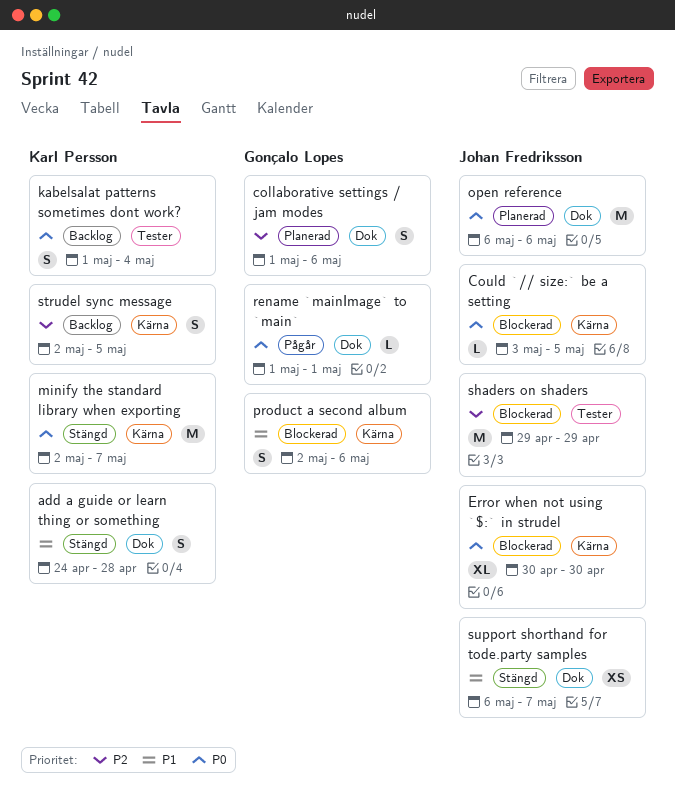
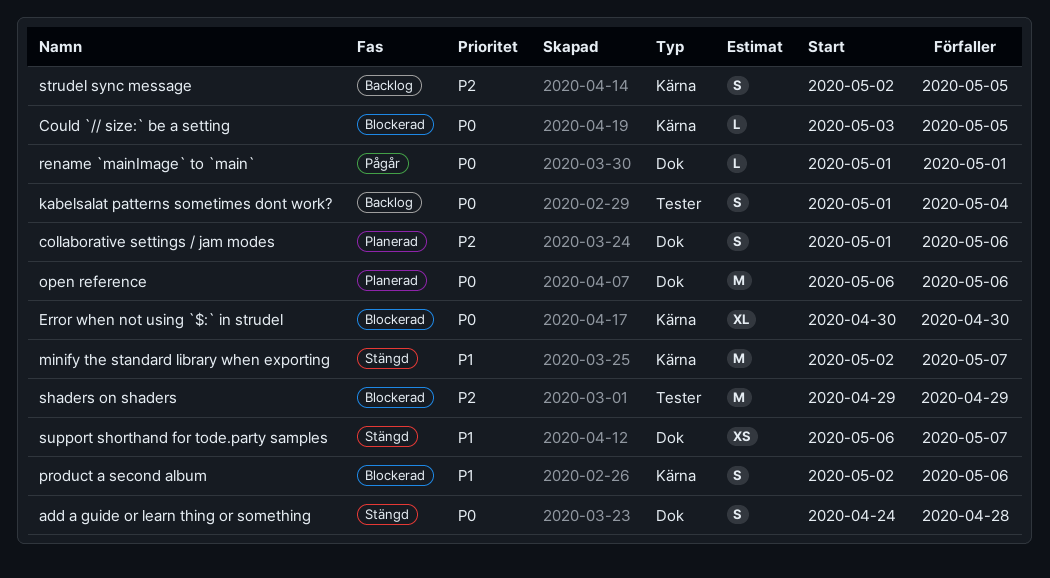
add a guide or learn thing or something, priority: P1 -> P0
minify the standard library when exporting, priority: P0 -> P1

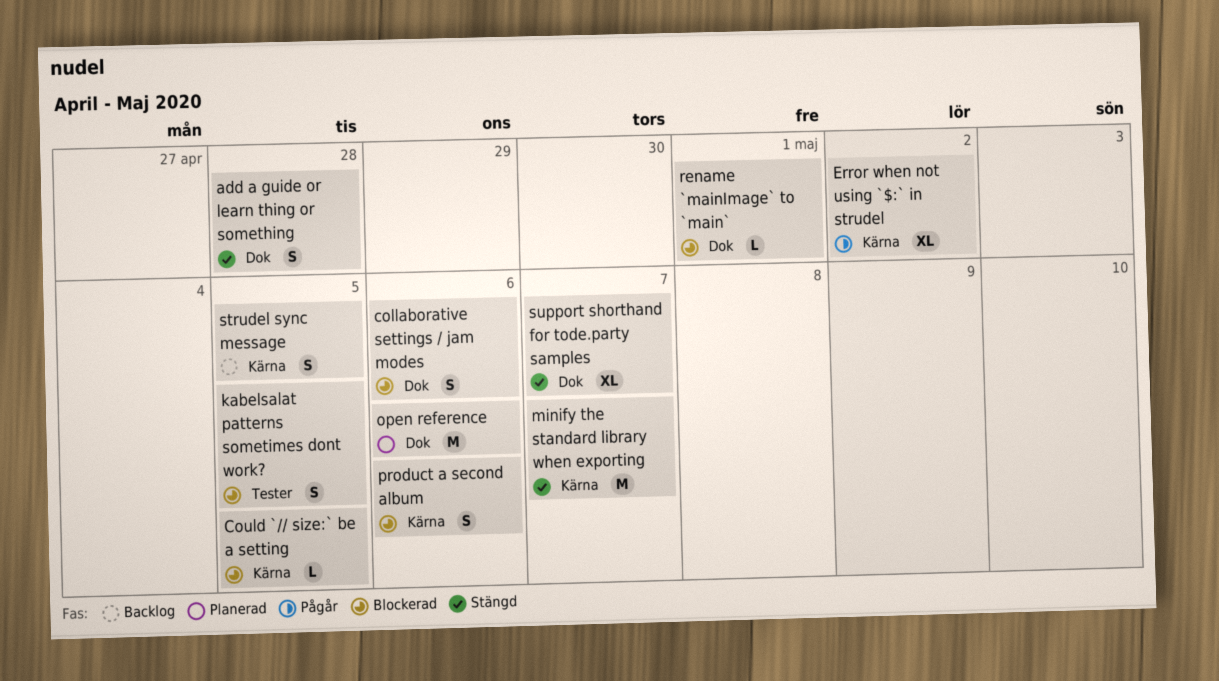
collaborative settings / jam modes, status: Planerad -> Blockerad
Error when not using `$:` in strudel, status: Blockerad -> Pågår
Error when not using `$:` in strudel, due: Apr 30 -> May 2
kabelsalat patterns sometimes dont work?, status: Backlog -> Blockerad
kabelsalat patterns sometimes dont work?, due: May 4 -> May 5
rename `mainImage` to `main`, status: Pågår -> Blockerad
shaders on shaders: present -> none
support shorthand for tode.party samples, estimate: XS -> XL

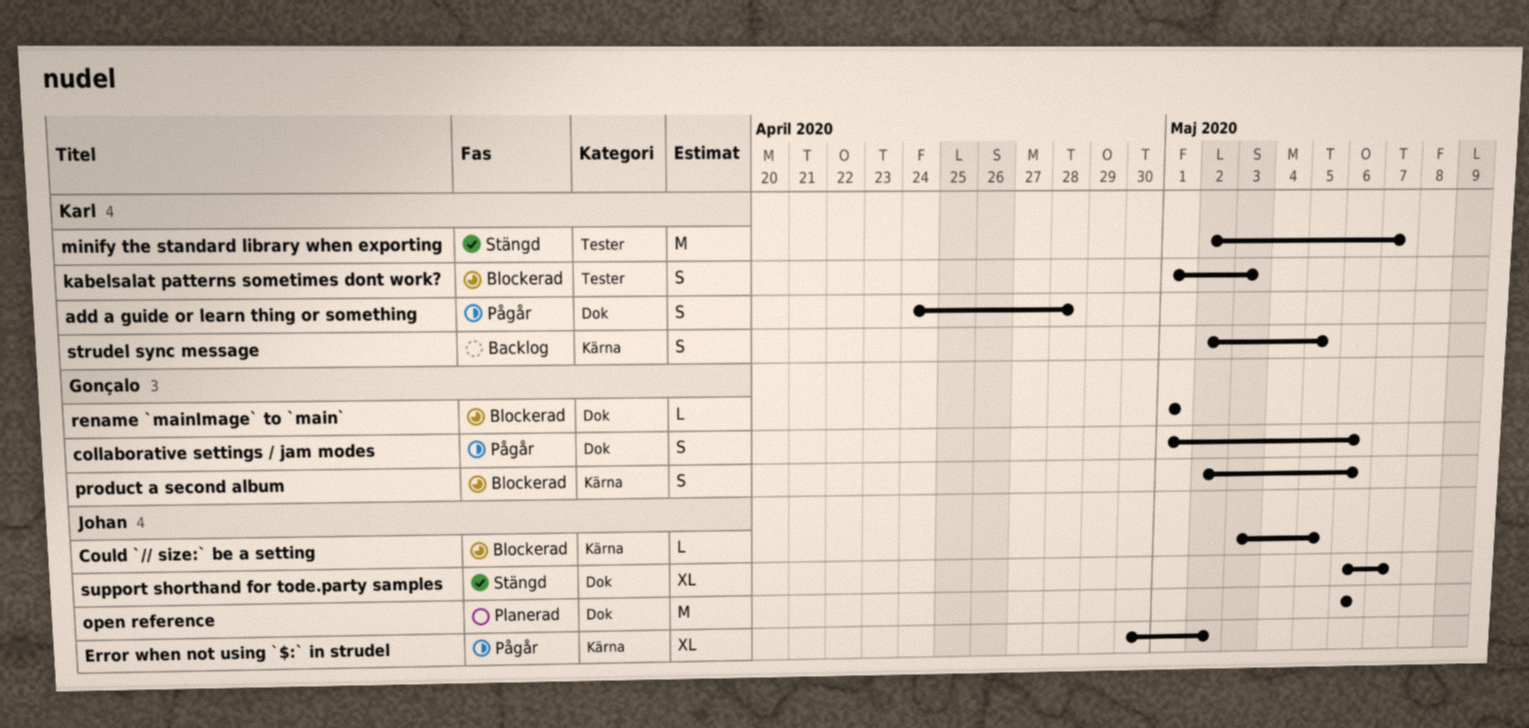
add a guide or learn thing or something, status: Stängd -> Pågår
collaborative settings / jam modes, status: Blockerad -> Pågår
kabelsalat patterns sometimes dont work?, due: May 5 -> May 3
minify the standard library when exporting, label: Kärna -> Tester

